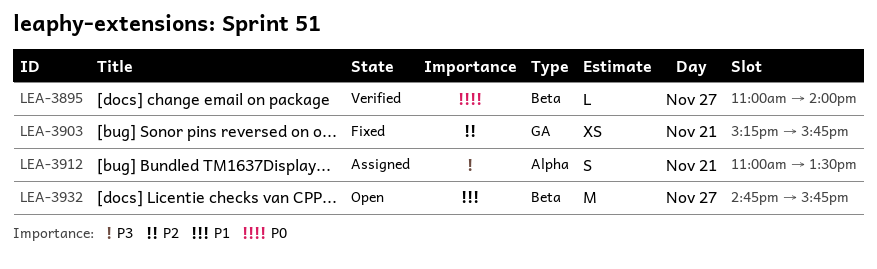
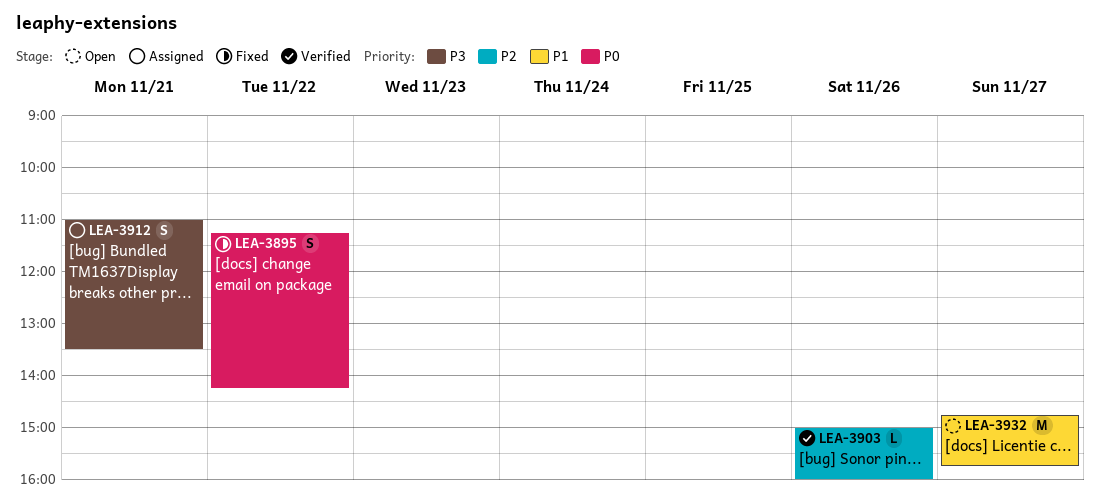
LEA-3895, status: Verified -> Fixed
LEA-3895, estimate: L -> S
LEA-3895, day: Nov 27 -> Nov 22
LEA-3895, begins: 11:00 -> 11:15
LEA-3895, ends: 14:00 -> 14:15
LEA-3903, status: Fixed -> Verified
LEA-3903, estimate: XS -> L
LEA-3903, day: Nov 21 -> Nov 26
LEA-3903, begins: 15:15 -> 15:00
LEA-3903, ends: 15:45 -> 16:00

